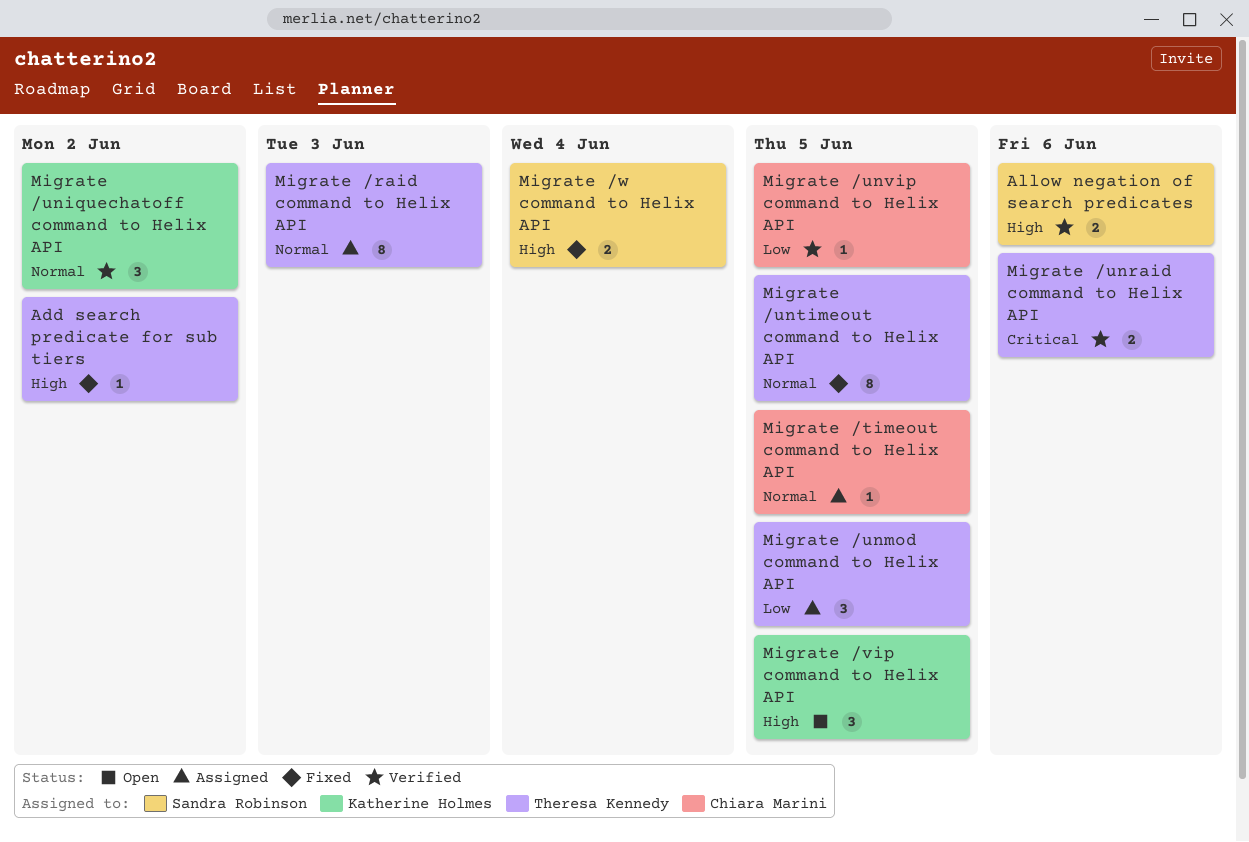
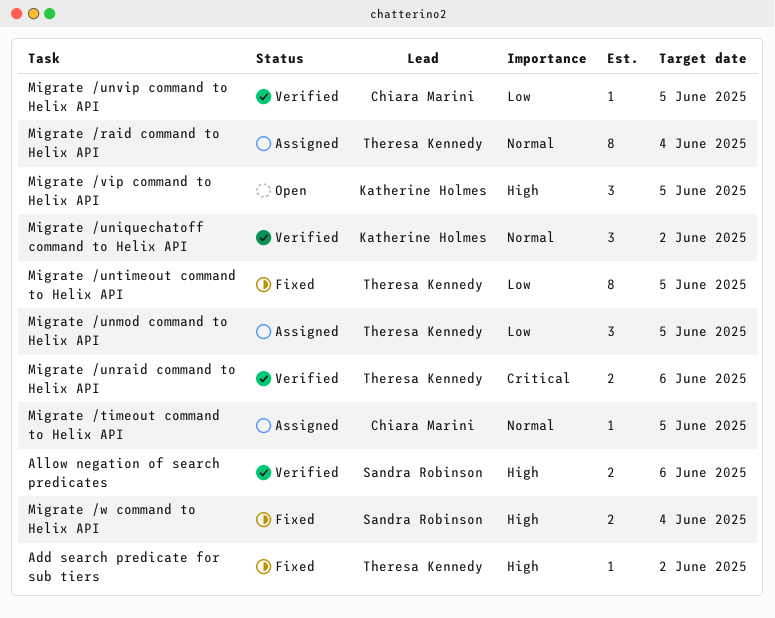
Migrate /raid command to Helix API, due: Jun 3 -> Jun 4
Migrate /untimeout command to Helix API, priority: Normal -> Low

